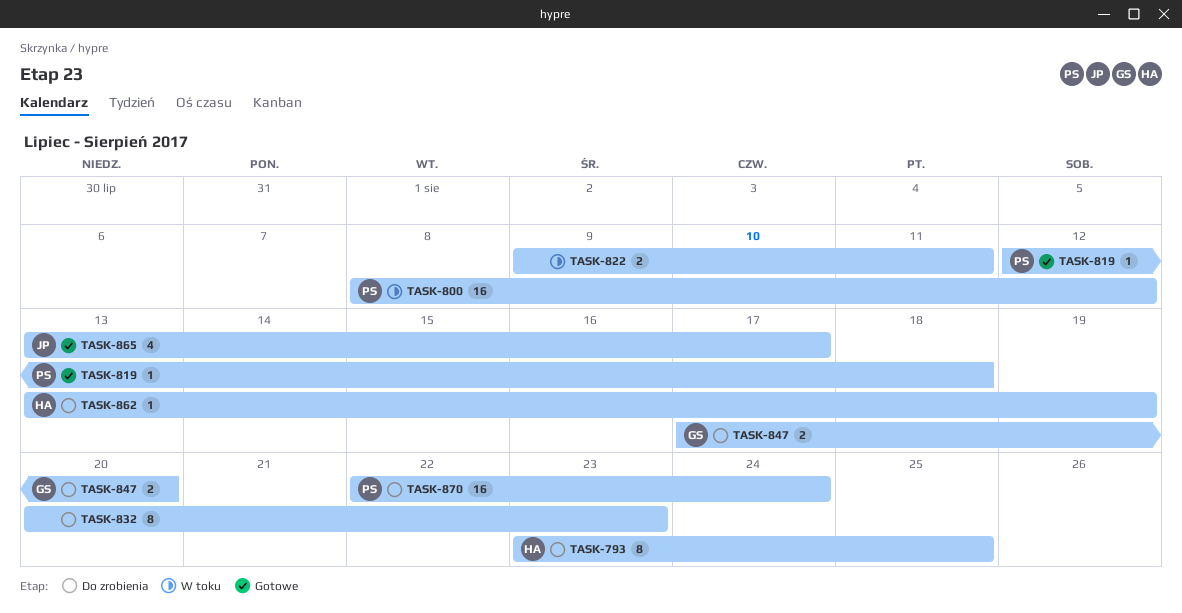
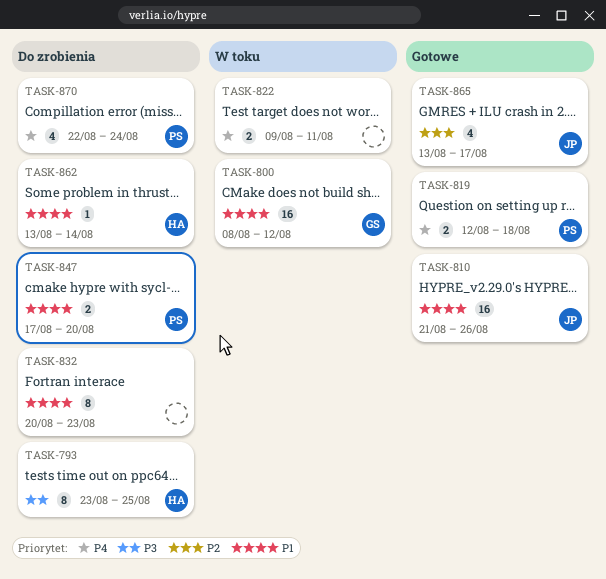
TASK-800, owner: PS -> GS
TASK-810: none -> present
TASK-819, estimate: 1 -> 2
TASK-847, owner: GS -> PS
TASK-862, due: Aug 19 -> Aug 14
TASK-870, estimate: 16 -> 4

